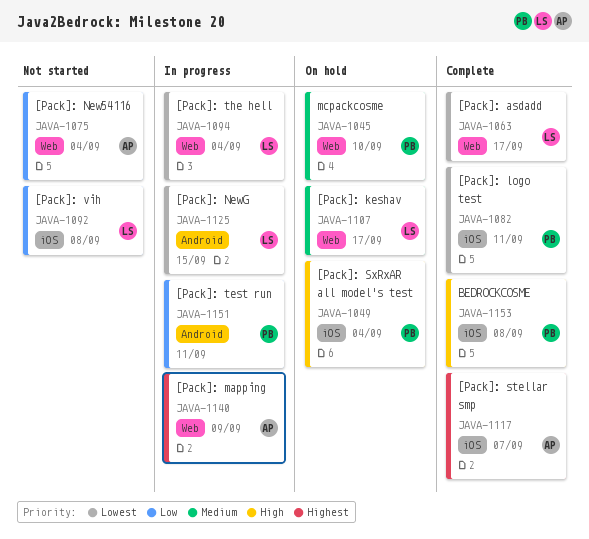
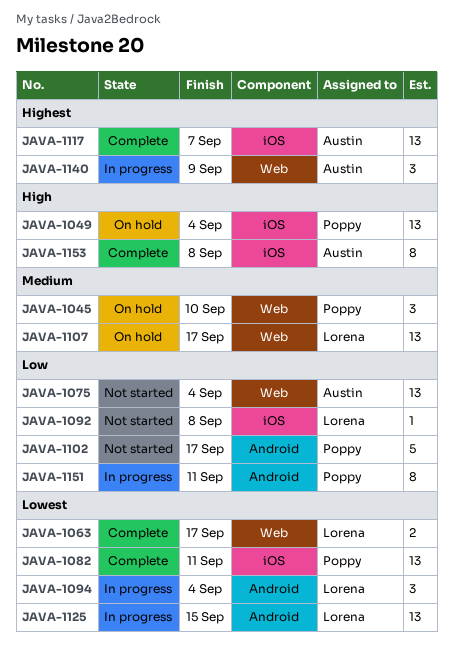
JAVA-1094, label: Web -> Android
JAVA-1102: none -> present
JAVA-1153, owner: Poppy -> Austin

